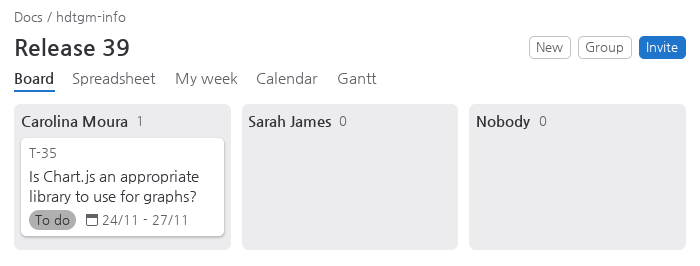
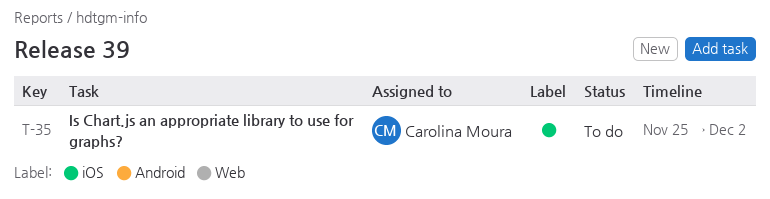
T-35, start: Nov 24 -> Nov 25
T-35, due: Nov 27 -> Dec 2

